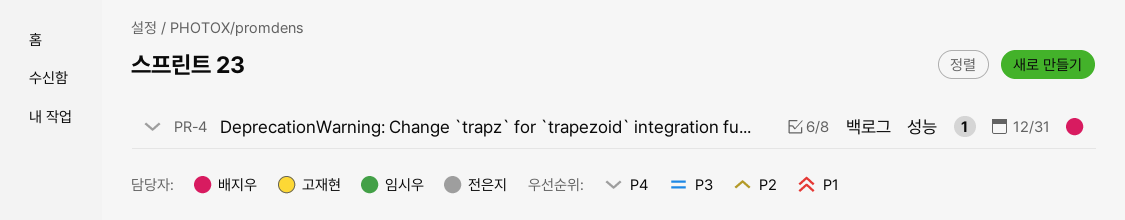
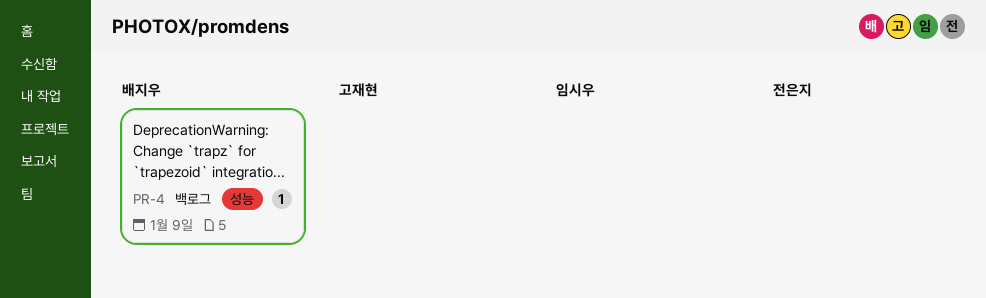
PR-4, due: Dec 31 -> Jan 9

